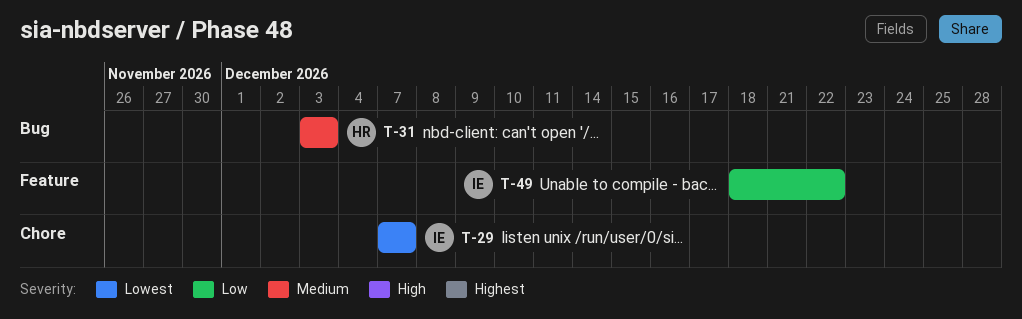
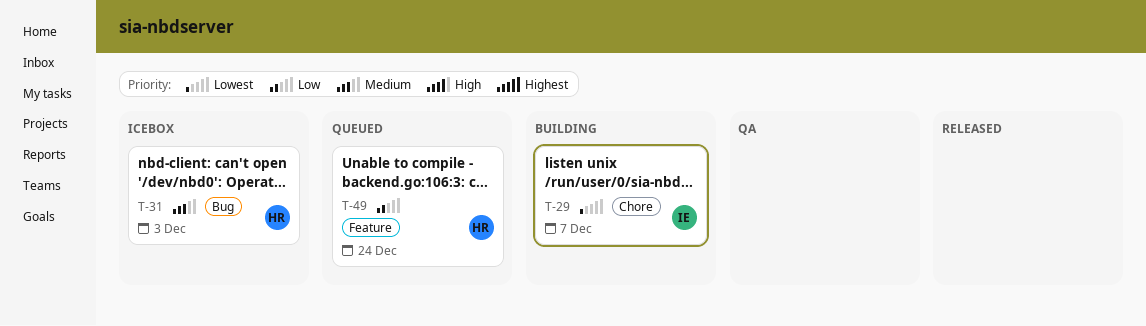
T-49, owner: IE -> HR
T-49, due: Dec 22 -> Dec 24

